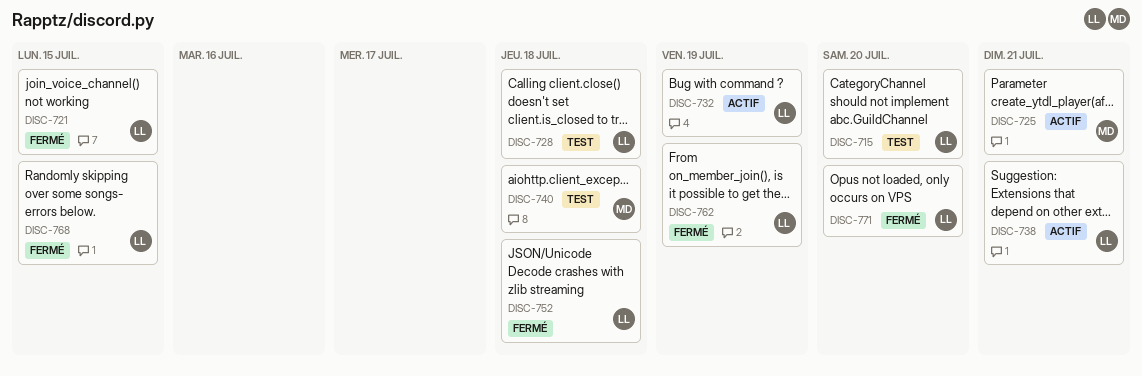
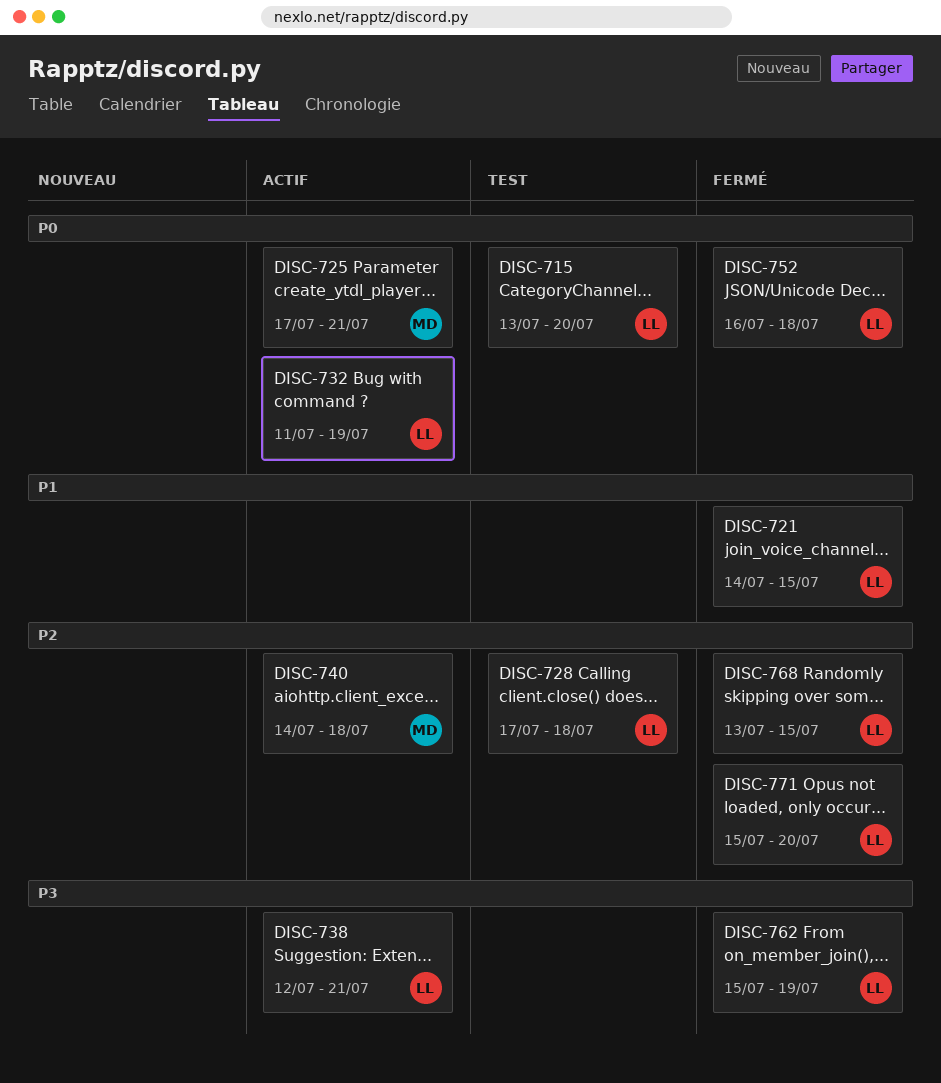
DISC-740, status: Test -> Actif

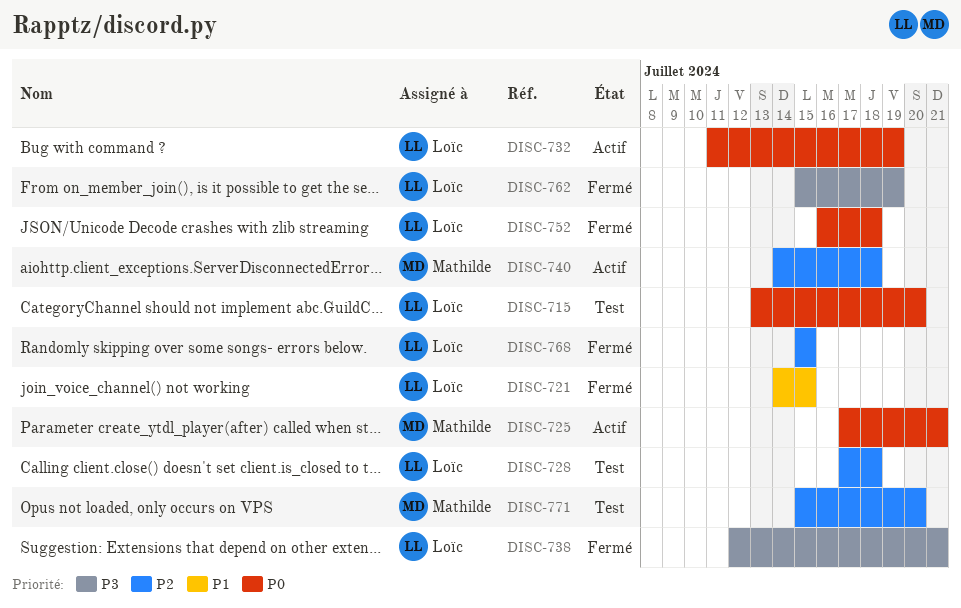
DISC-738, status: Actif -> Fermé
DISC-768, start: Jul 13 -> Jul 15
DISC-771, status: Fermé -> Test
DISC-771, owner: Loïc -> Mathilde

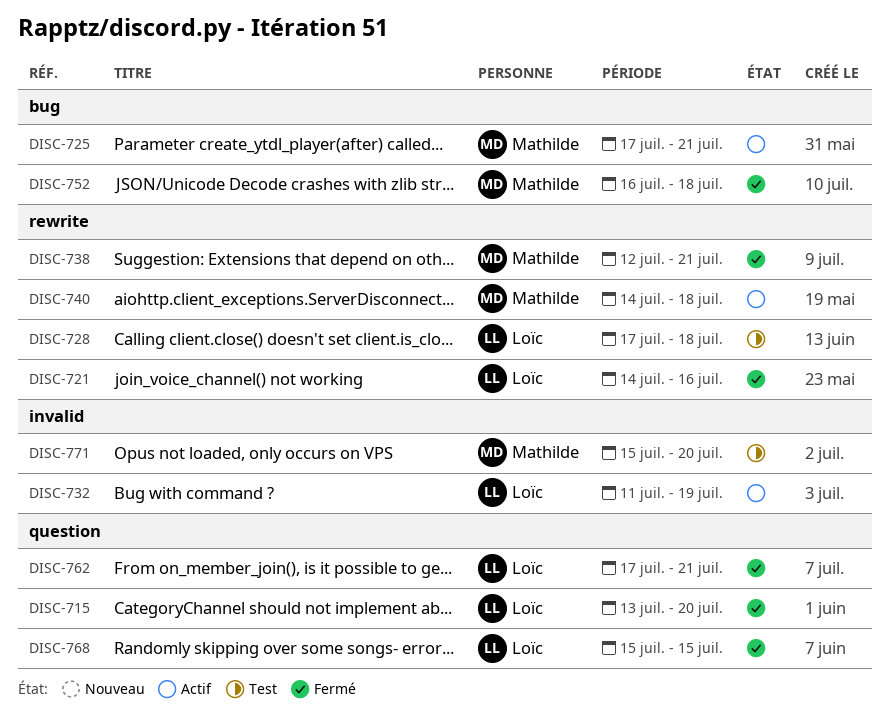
DISC-715, status: Test -> Fermé
DISC-721, due: Jul 15 -> Jul 16
DISC-738, owner: Loïc -> Mathilde
DISC-752, owner: Loïc -> Mathilde
DISC-762, start: Jul 15 -> Jul 17
DISC-762, due: Jul 19 -> Jul 21

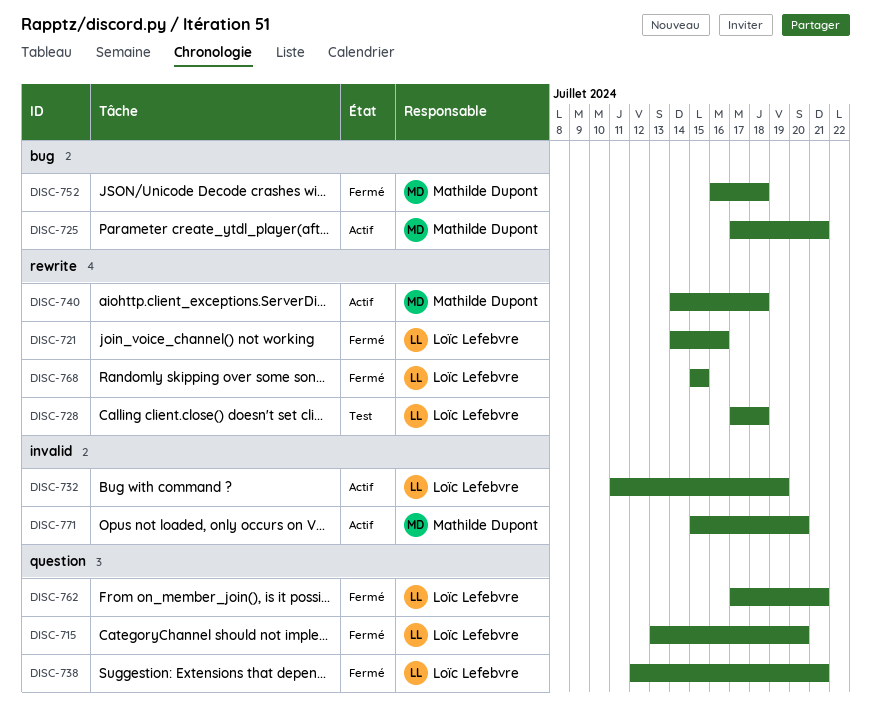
DISC-738, owner: Mathilde Dupont -> Loïc Lefebvre
DISC-738, label: rewrite -> question
DISC-768, label: question -> rewrite
DISC-771, status: Test -> Actif

